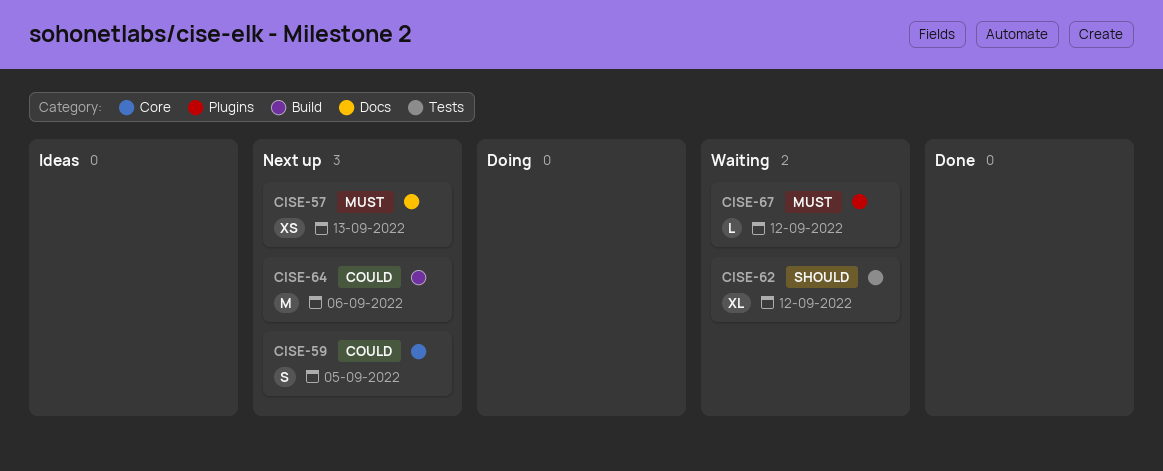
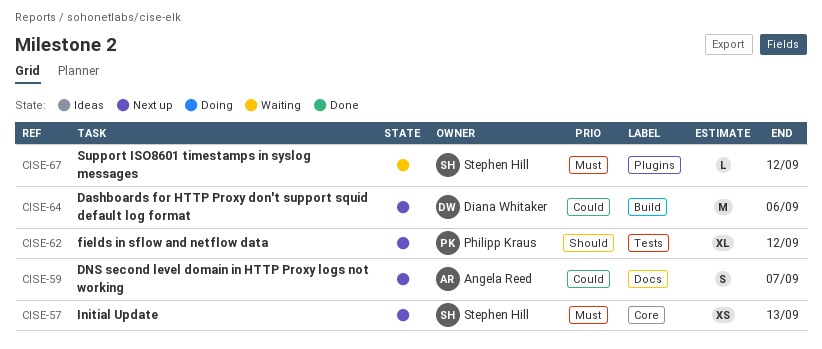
CISE-57, label: Docs -> Core
CISE-59, label: Core -> Docs
CISE-59, due: Sep 5 -> Sep 7
CISE-62, status: Waiting -> Next up

